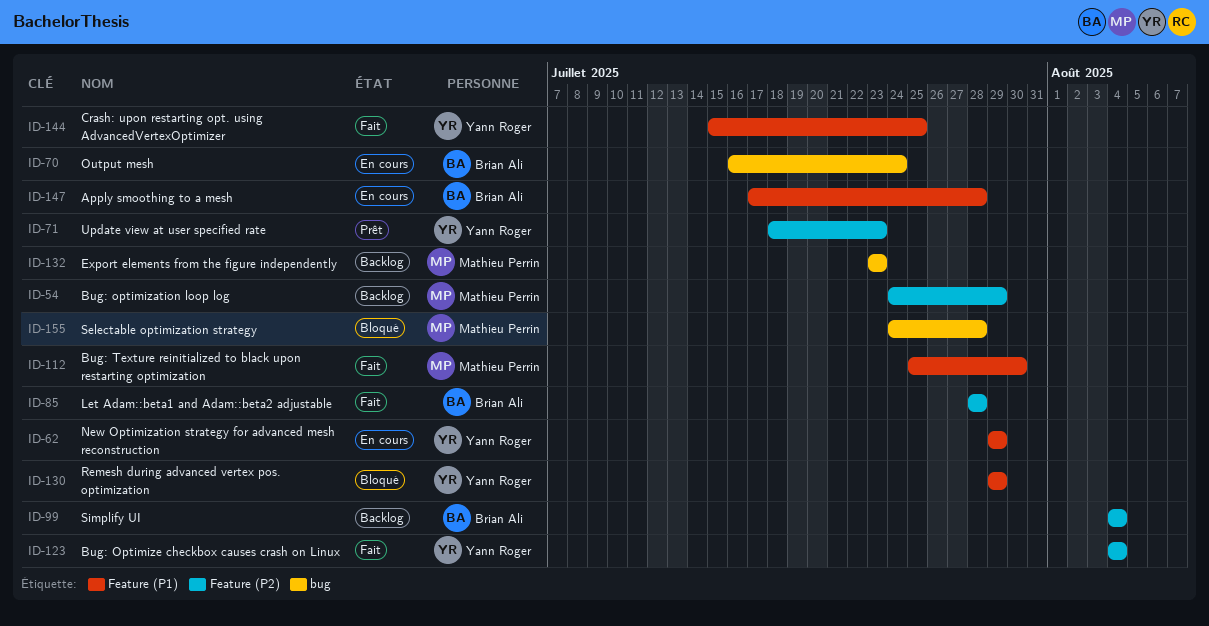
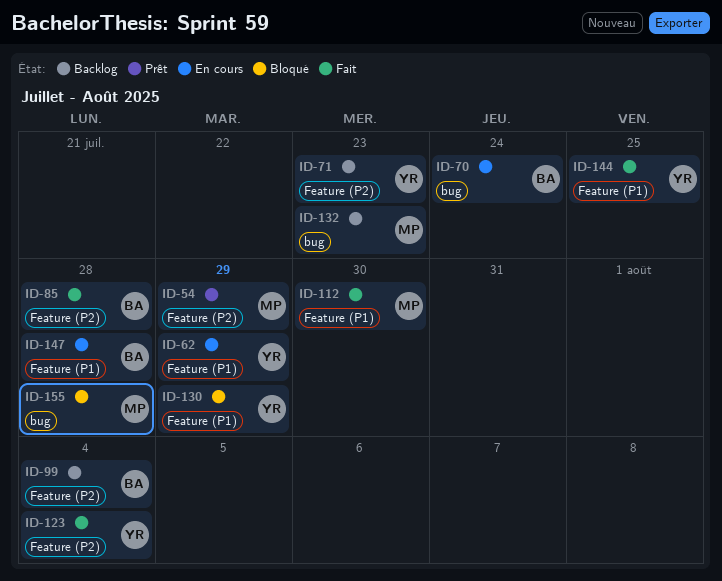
ID-54, status: Backlog -> Prêt
ID-71, status: Prêt -> Backlog

